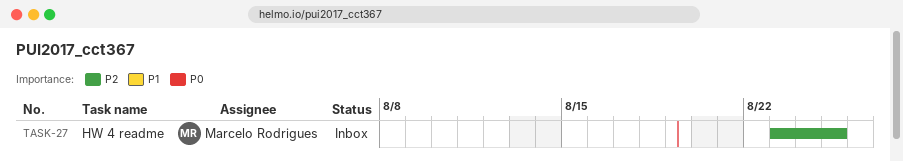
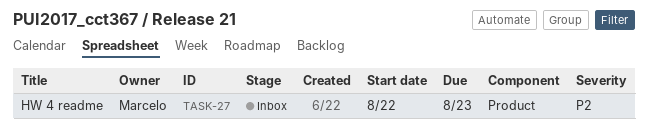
TASK-27, start: Aug 23 -> Aug 22
TASK-27, due: Aug 25 -> Aug 23

